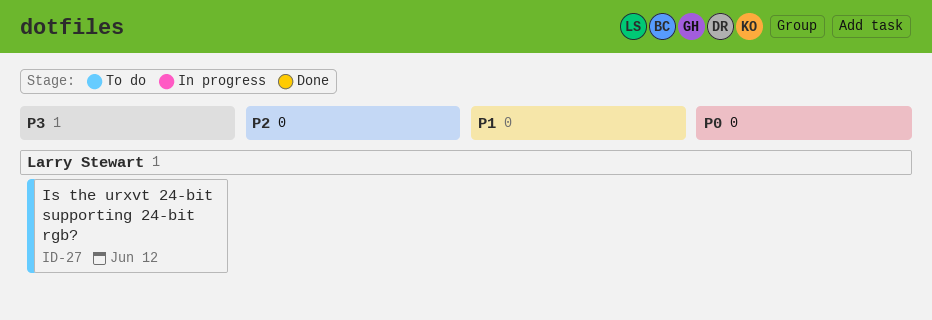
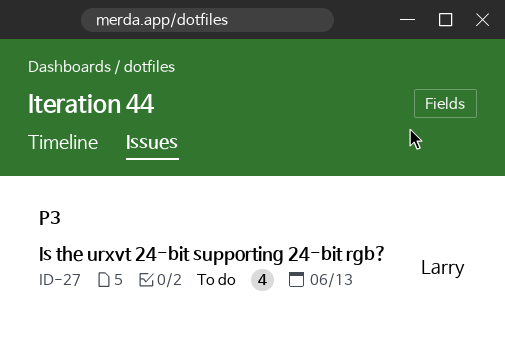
ID-27, due: Jun 12 -> Jun 13

